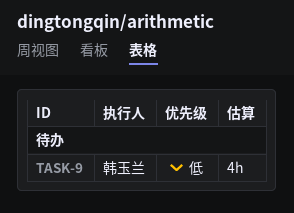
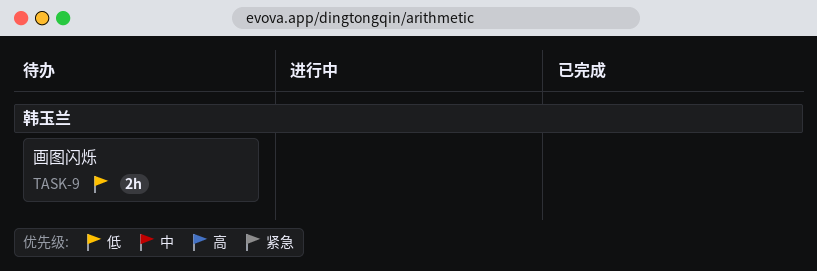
TASK-9, estimate: 4h -> 2h

